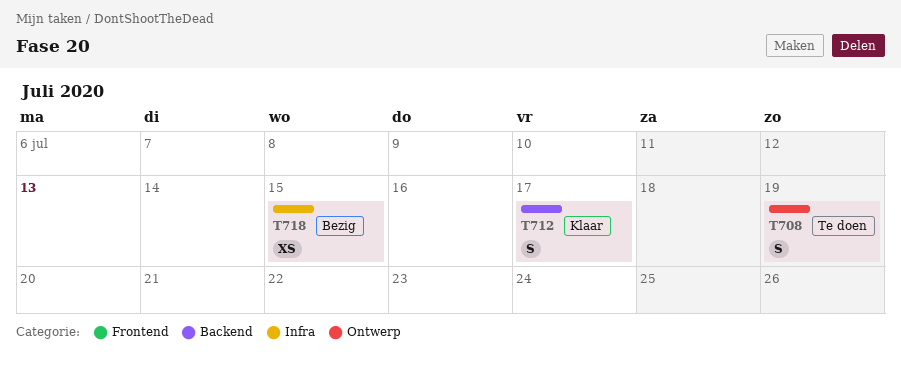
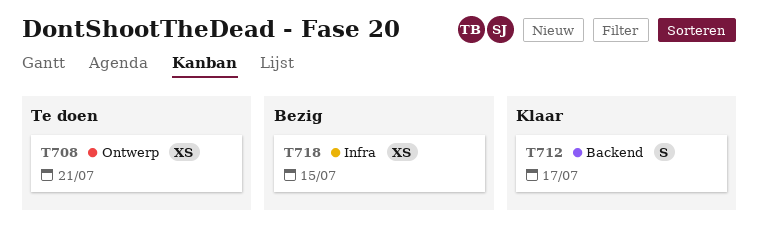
T708, estimate: S -> XS
T708, due: Jul 19 -> Jul 21

